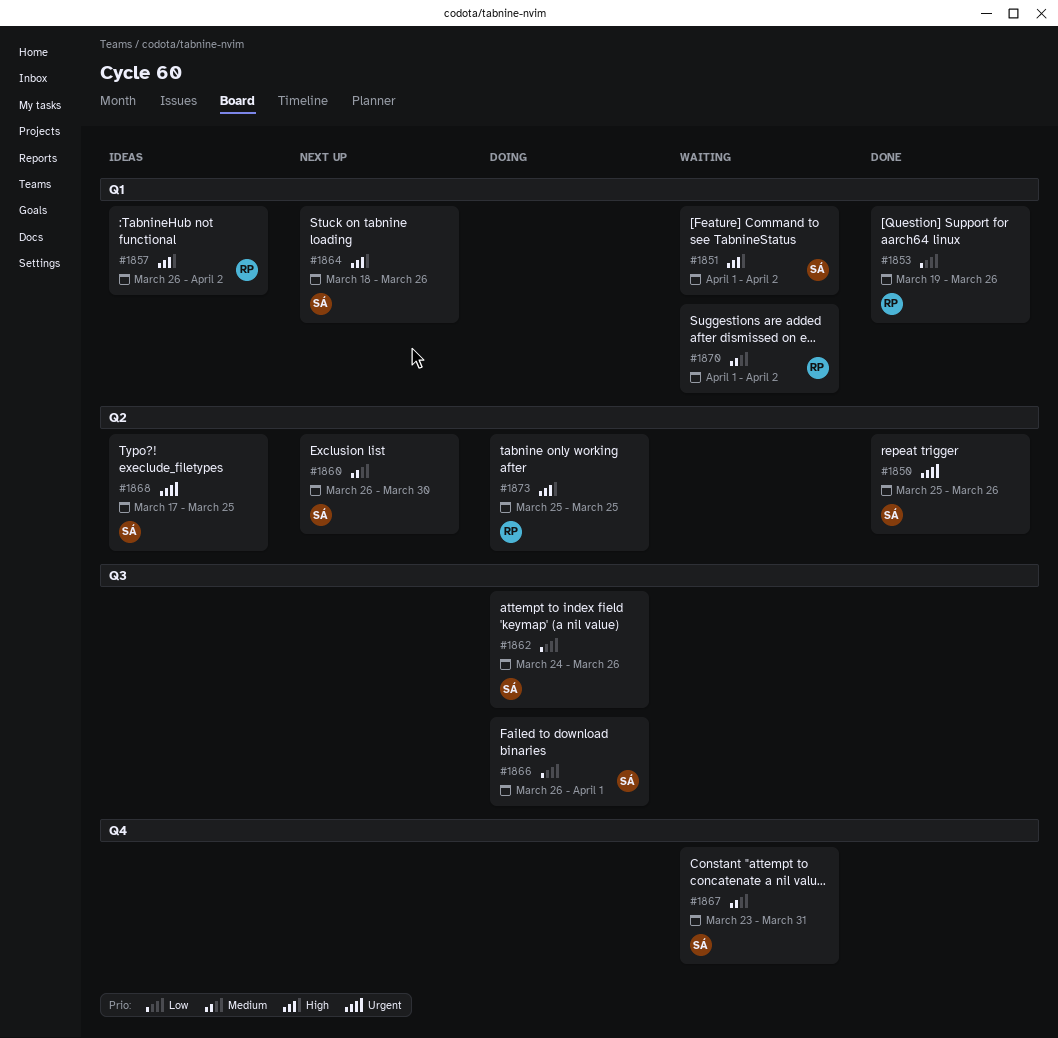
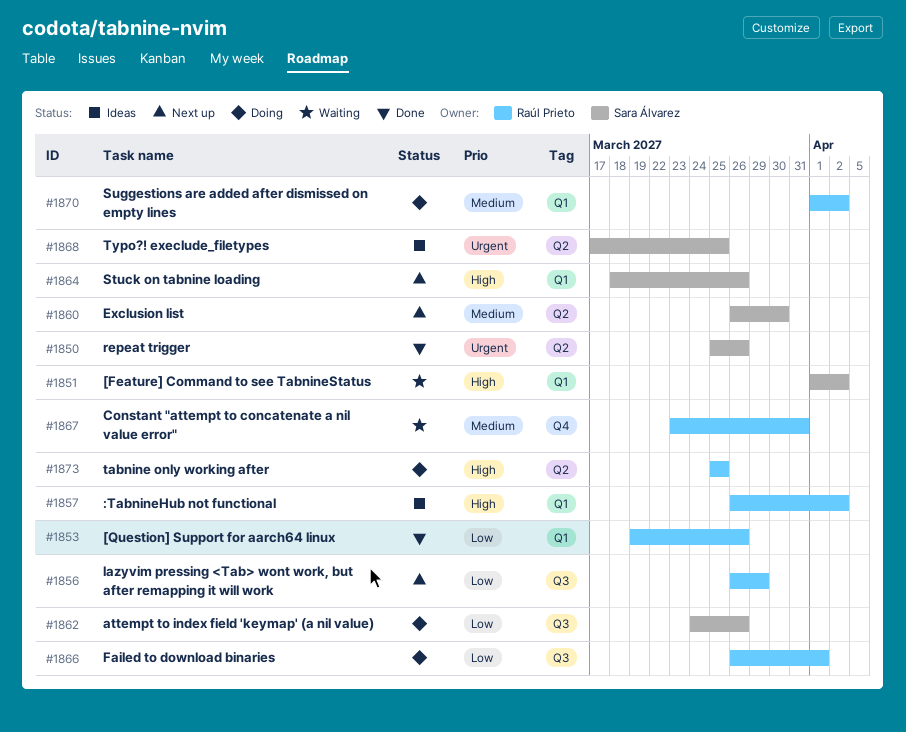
#1856: none -> present
#1866, owner: Sara Álvarez -> Raúl Prieto
#1867, owner: Sara Álvarez -> Raúl Prieto
#1870, status: Waiting -> Doing

